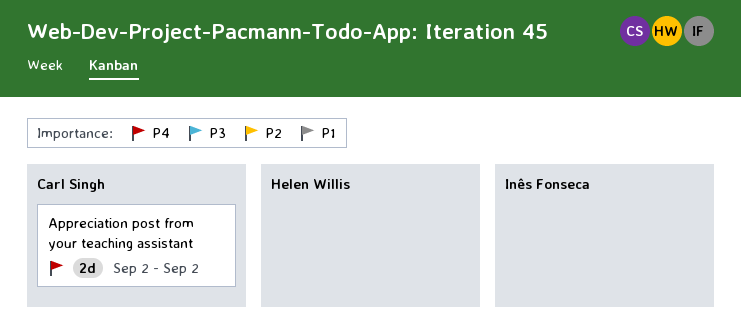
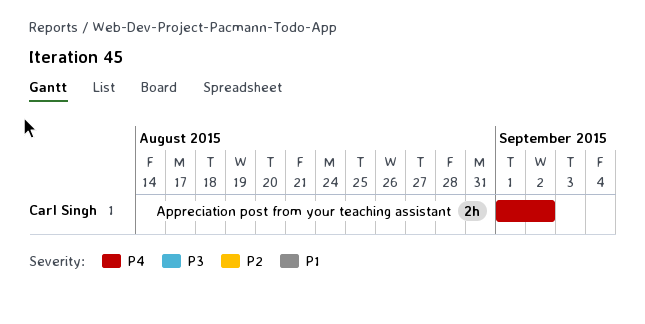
Appreciation post from your teaching assistant, estimate: 2d -> 2h
Appreciation post from your teaching assistant, start: Sep 2 -> Sep 1

